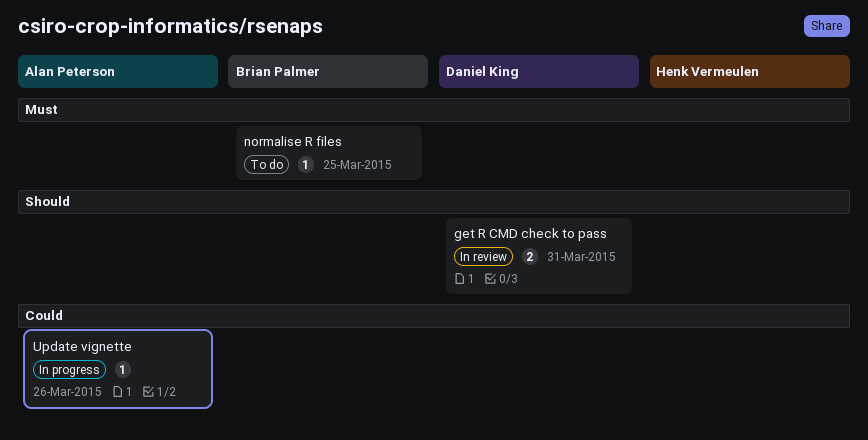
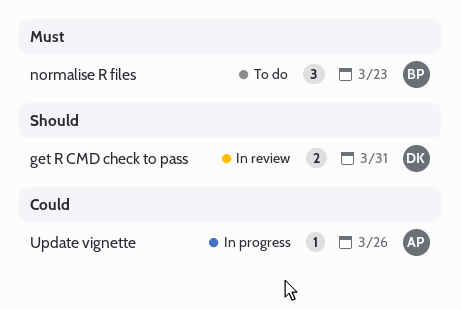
normalise R files, estimate: 1 -> 3
normalise R files, due: Mar 25 -> Mar 23

